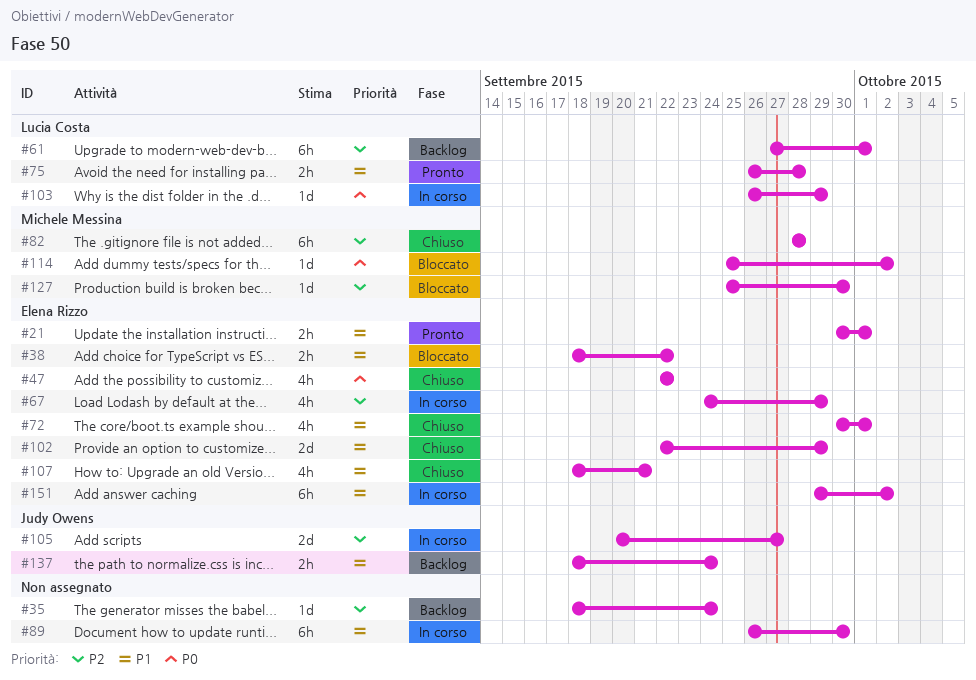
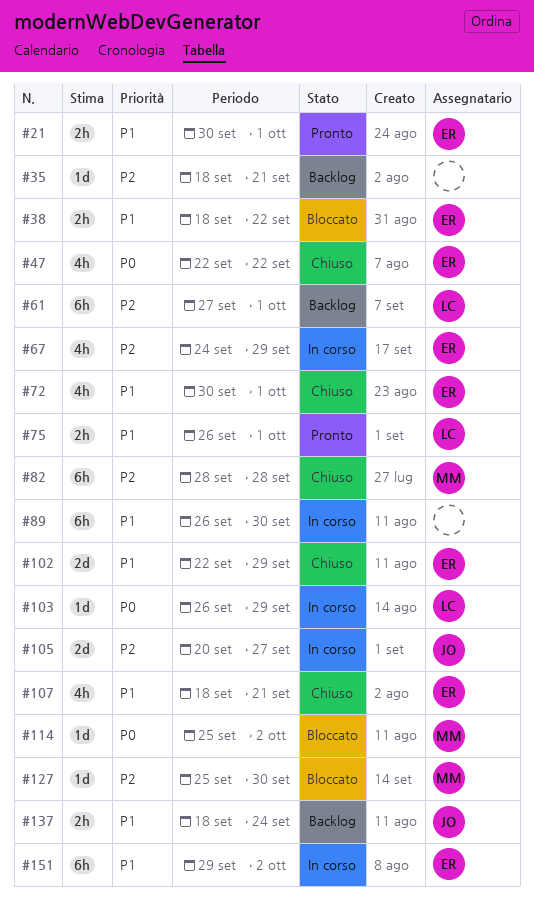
#35, due: Sep 24 -> Sep 21
#75, due: Sep 28 -> Oct 1

